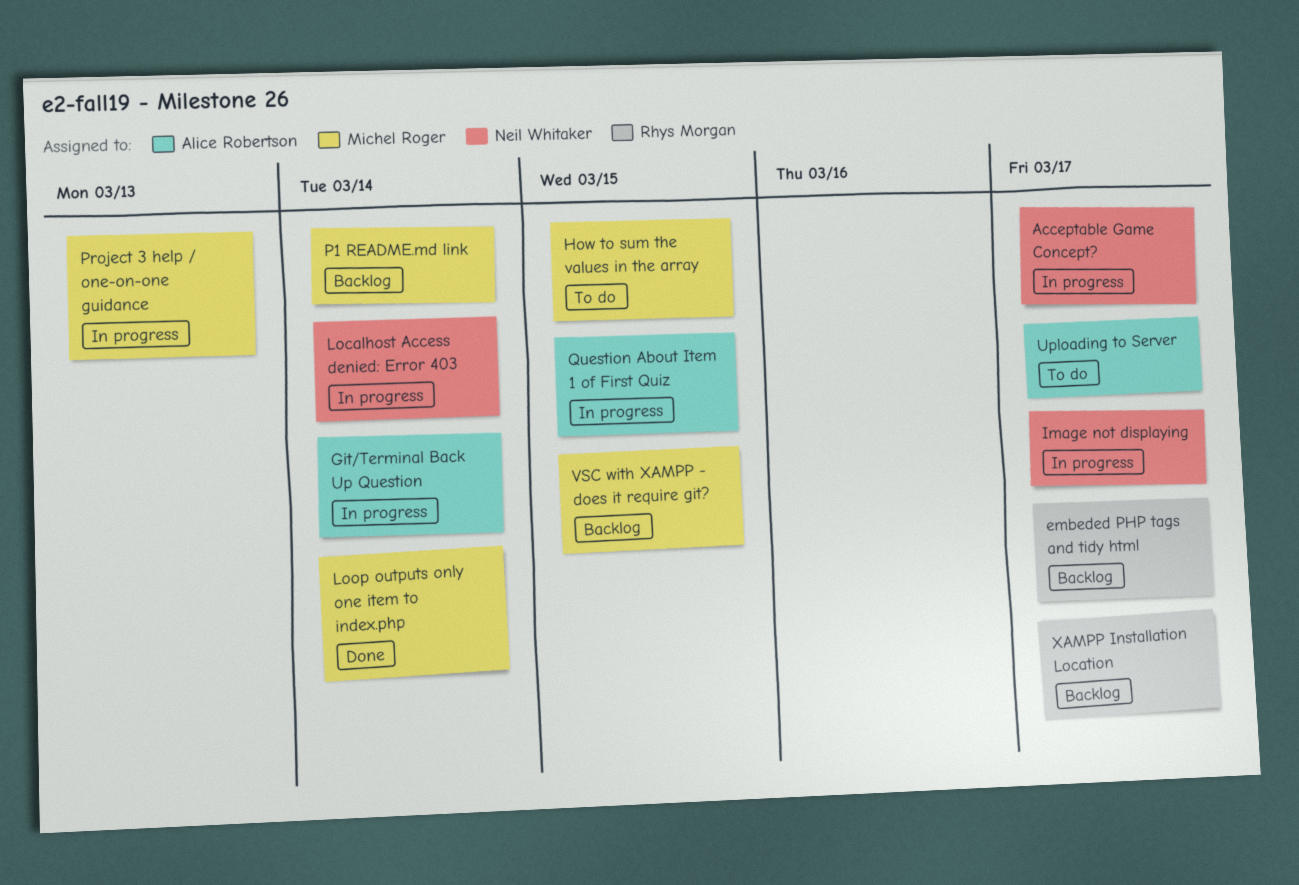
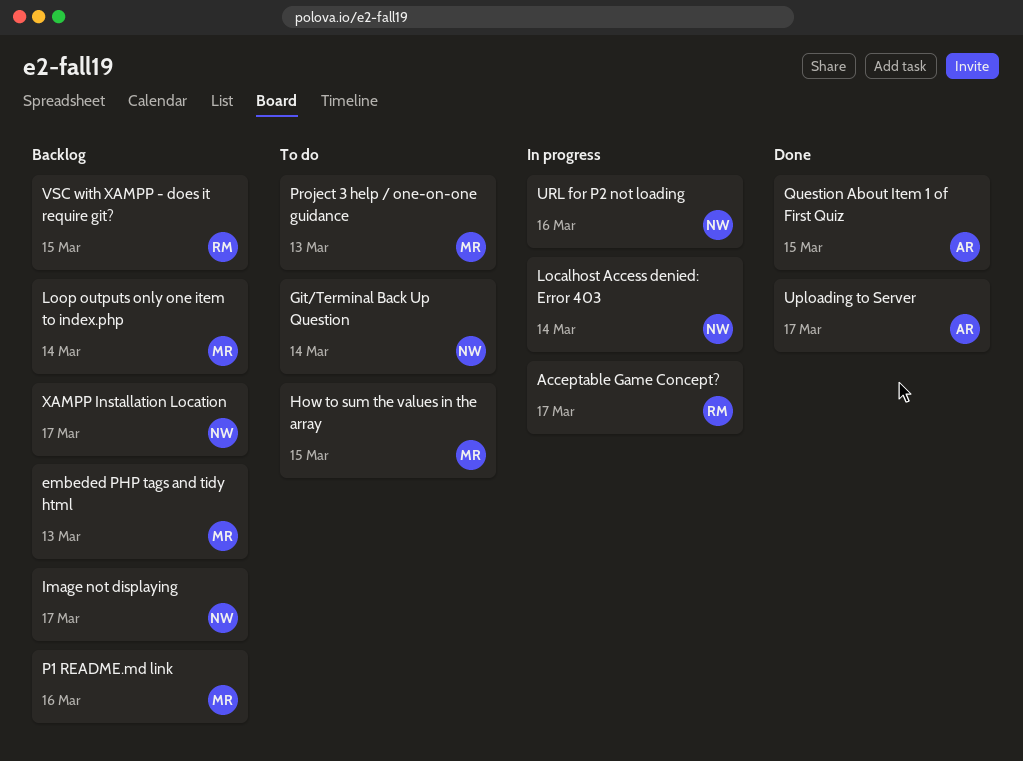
Acceptable Game Concept?, owner: Neil Whitaker -> Rhys Morgan
embeded PHP tags and tidy html, owner: Rhys Morgan -> Michel Roger
embeded PHP tags and tidy html, due: Mar 17 -> Mar 13
Git/Terminal Back Up Question, status: In progress -> To do
Git/Terminal Back Up Question, owner: Alice Robertson -> Neil Whitaker
Image not displaying, status: In progress -> Backlog
Loop outputs only one item to index.php, status: Done -> Backlog
P1 README.md link, due: Mar 14 -> Mar 16
Project 3 help / one-on-one guidance, status: In progress -> To do
Question About Item 1 of First Quiz, status: In progress -> Done
Uploading to Server, status: To do -> Done
URL for P2 not loading: none -> present
VSC with XAMPP - does it require git?, owner: Michel Roger -> Rhys Morgan
XAMPP Installation Location, owner: Rhys Morgan -> Neil Whitaker

